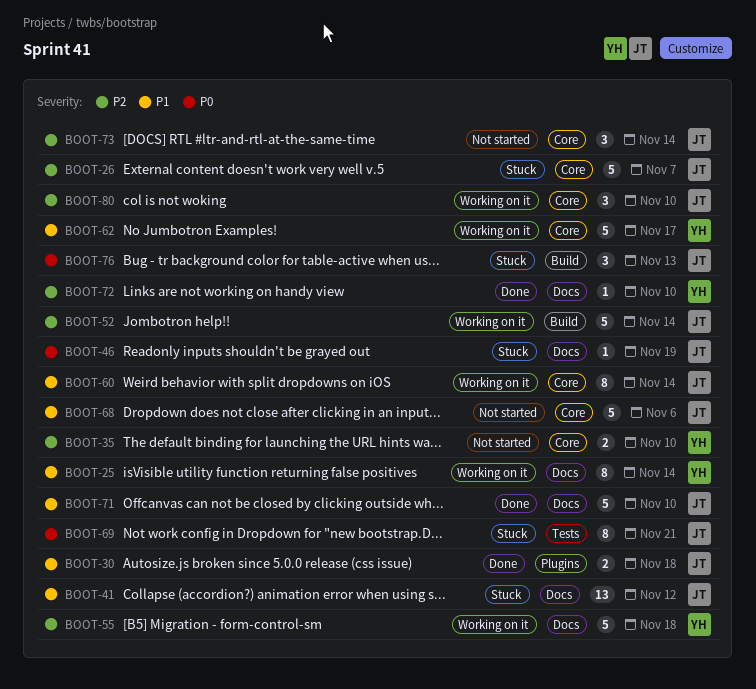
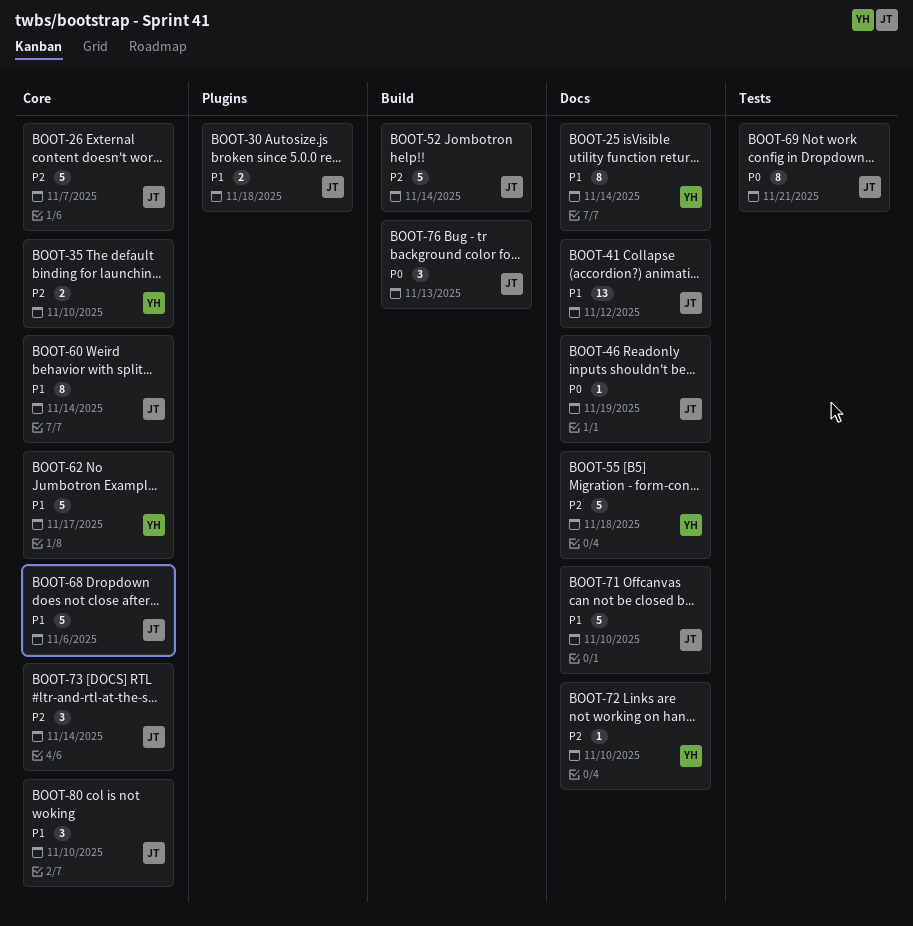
BOOT-80, priority: P2 -> P1

